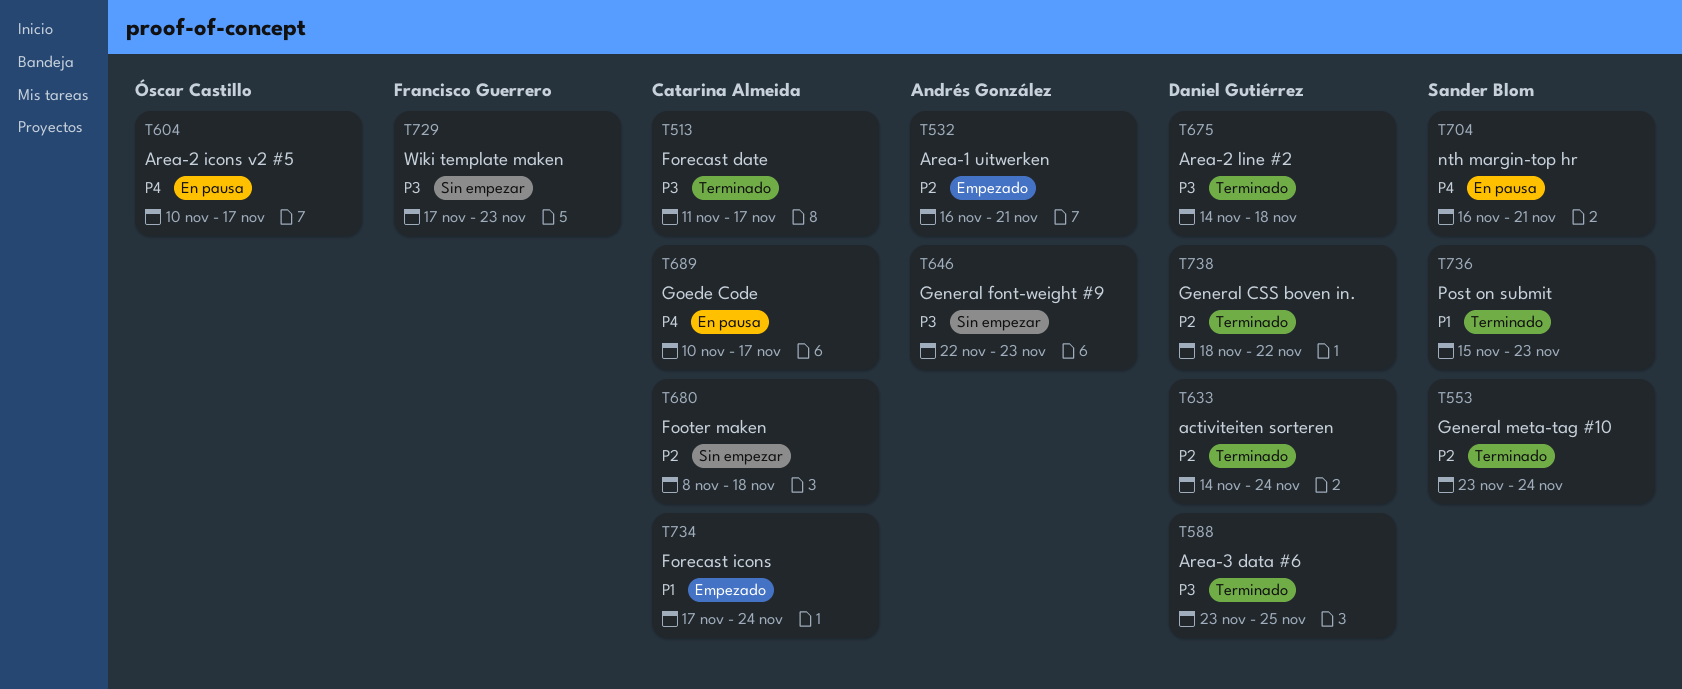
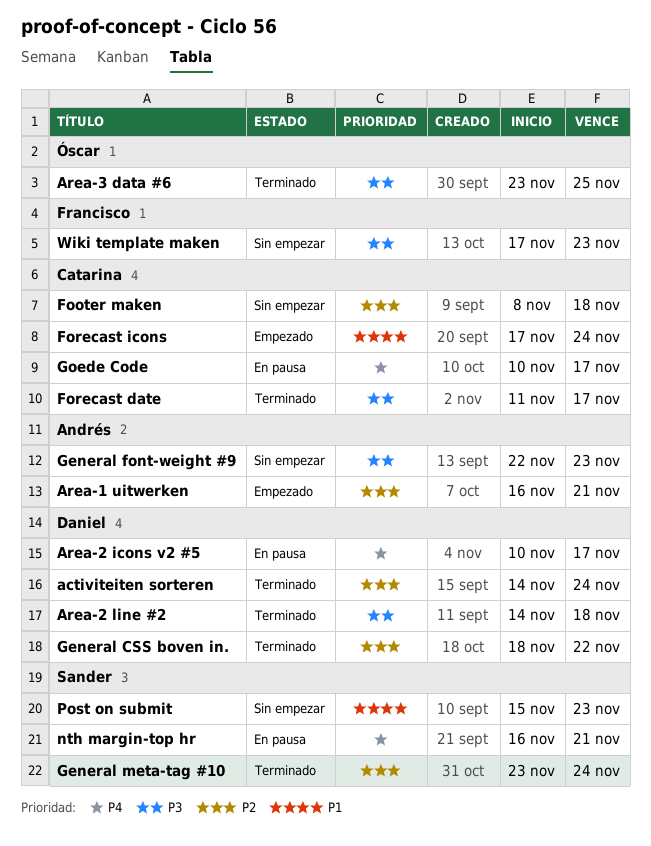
Area-2 icons v2 #5, owner: Óscar Castillo -> Daniel Gutiérrez
Area-3 data #6, owner: Daniel Gutiérrez -> Óscar Castillo
Post on submit, status: Terminado -> Sin empezar

